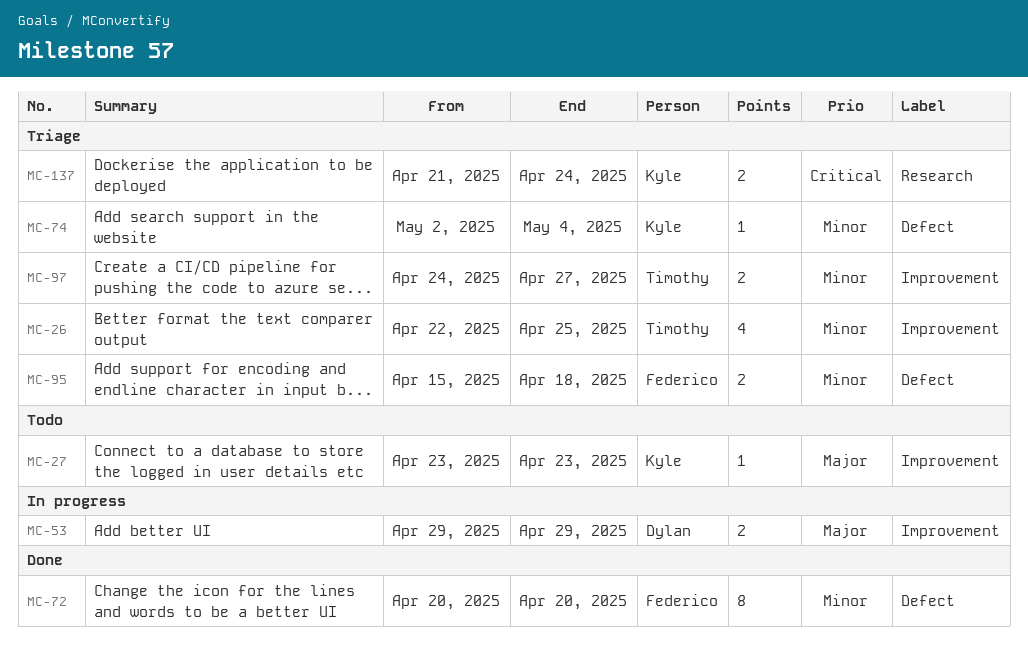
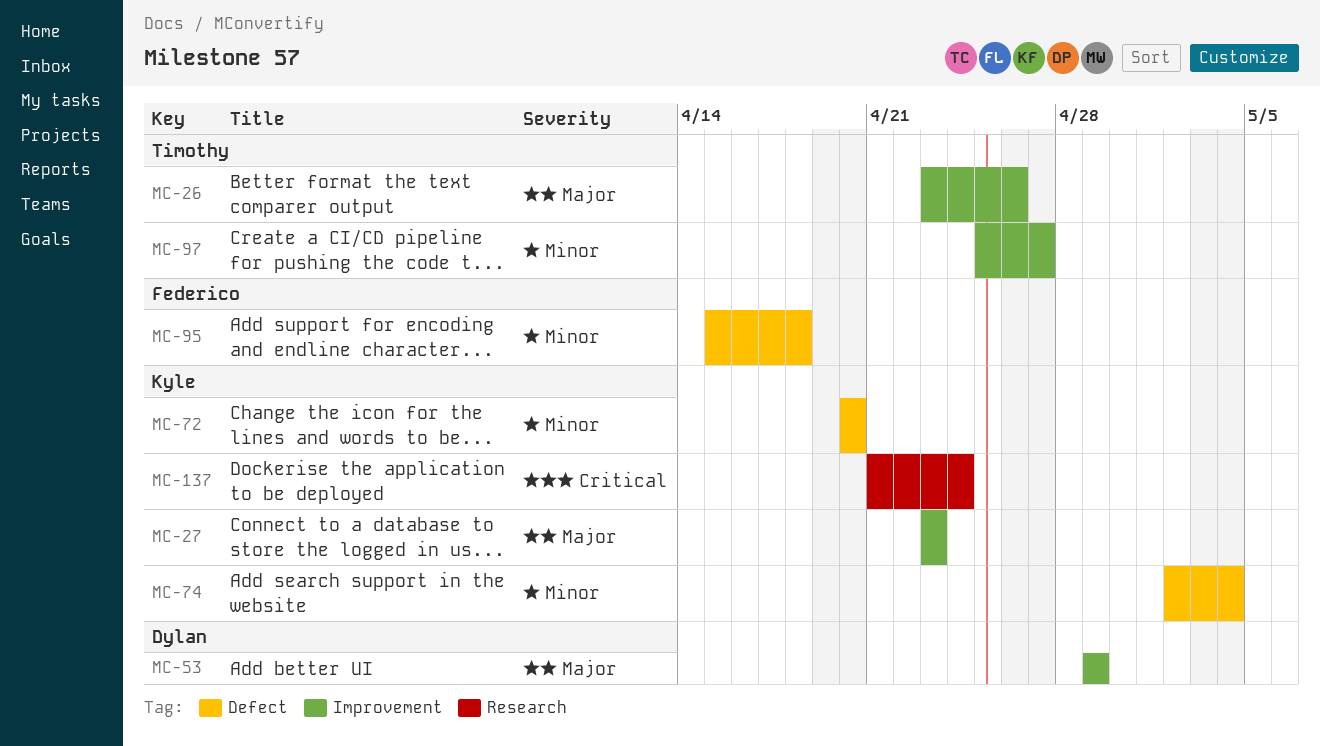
MC-26, priority: Minor -> Major
MC-26, start: Apr 22 -> Apr 23
MC-26, due: Apr 25 -> Apr 26
MC-72, owner: Federico -> Kyle
MC-97, start: Apr 24 -> Apr 25

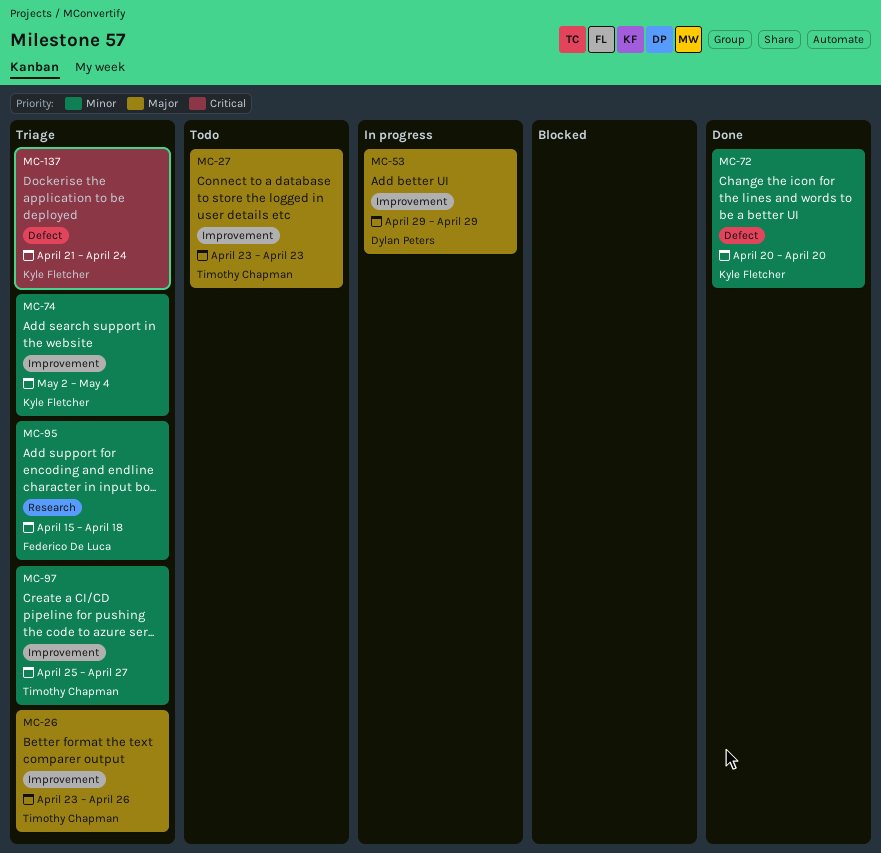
MC-27, owner: Kyle Fletcher -> Timothy Chapman
MC-74, label: Defect -> Improvement
MC-95, label: Defect -> Research
MC-137, label: Research -> Defect

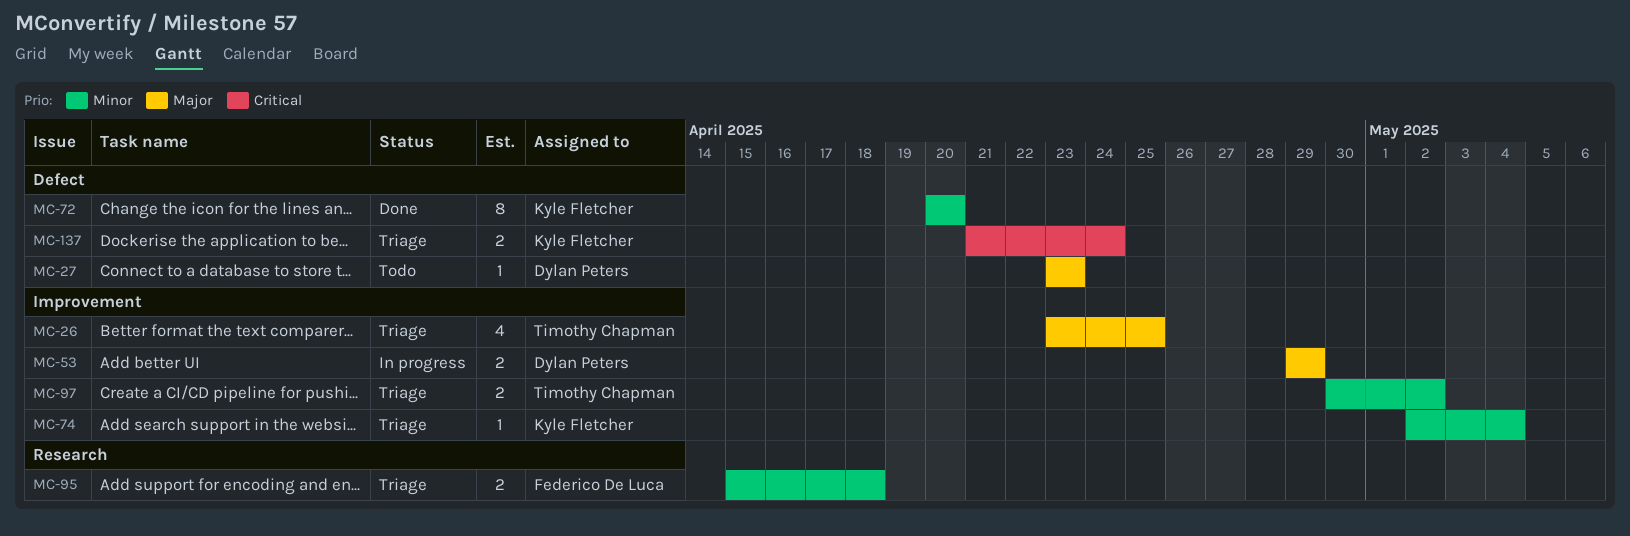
MC-26, due: Apr 26 -> Apr 25
MC-27, owner: Timothy Chapman -> Dylan Peters
MC-27, label: Improvement -> Defect
MC-97, start: Apr 25 -> Apr 30
MC-97, due: Apr 27 -> May 2

